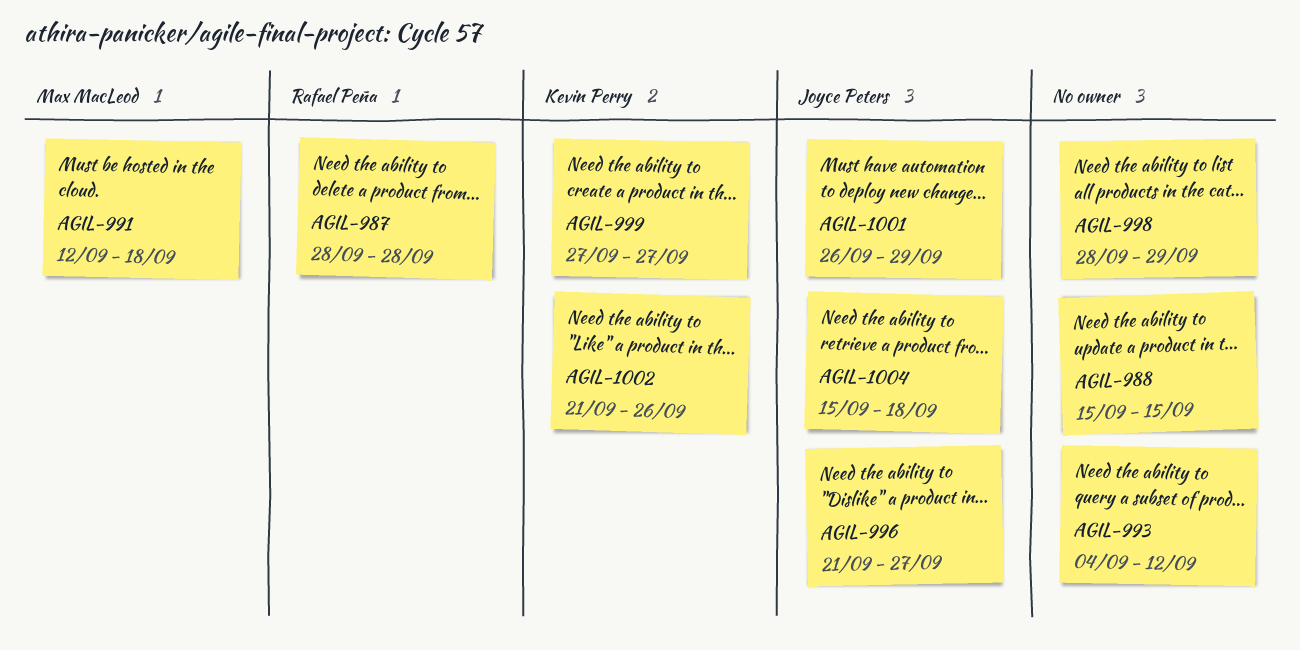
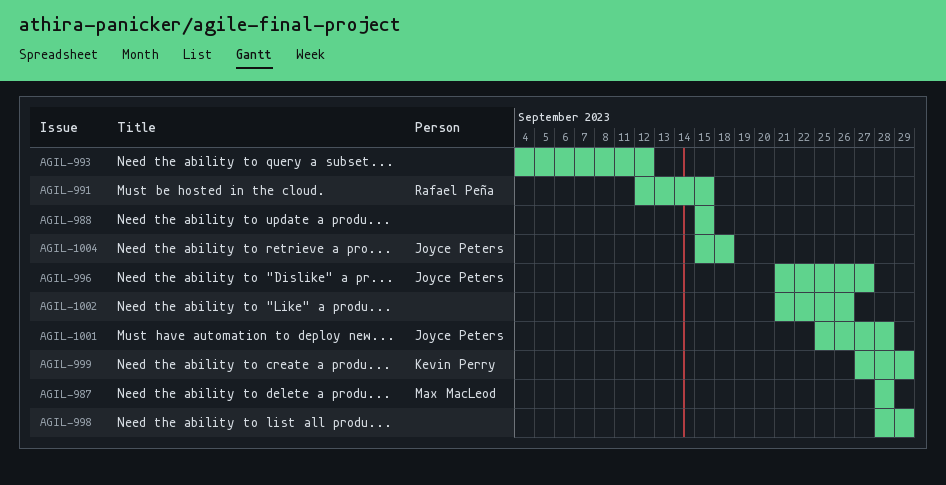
AGIL-987, owner: Rafael Peña -> Max MacLeod
AGIL-991, owner: Max MacLeod -> Rafael Peña
AGIL-991, due: Sep 18 -> Sep 15
AGIL-999, due: Sep 27 -> Sep 29
AGIL-1001, start: Sep 26 -> Sep 25
AGIL-1001, due: Sep 29 -> Sep 28
AGIL-1002, owner: Kevin Perry -> none

